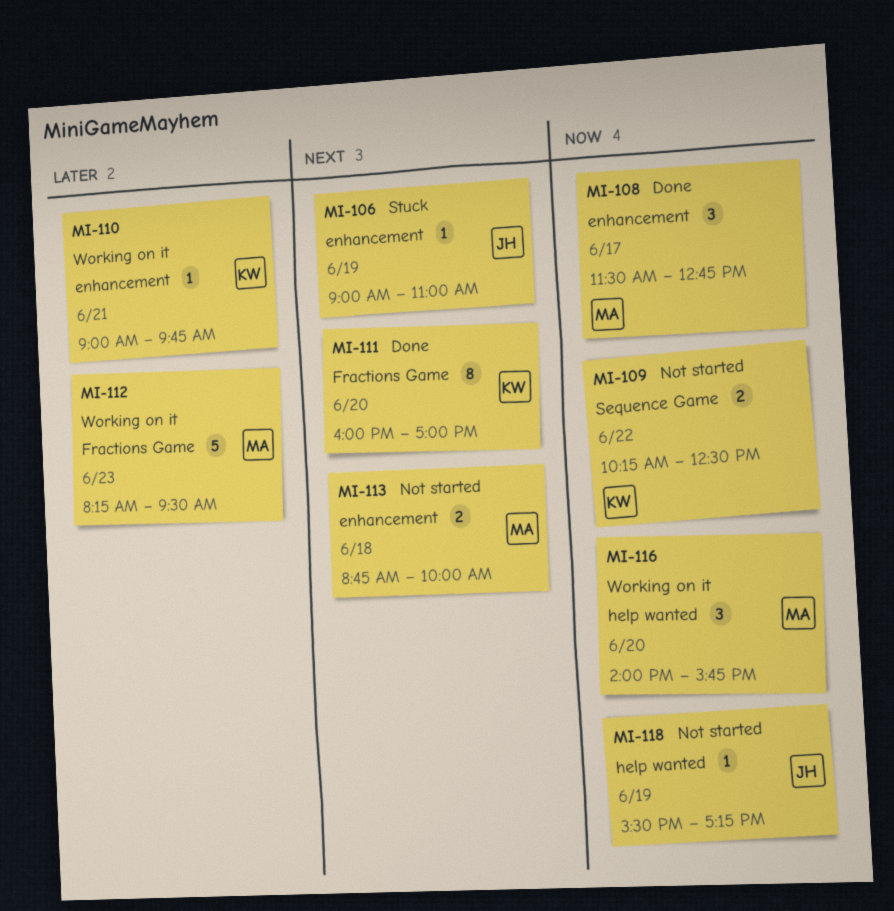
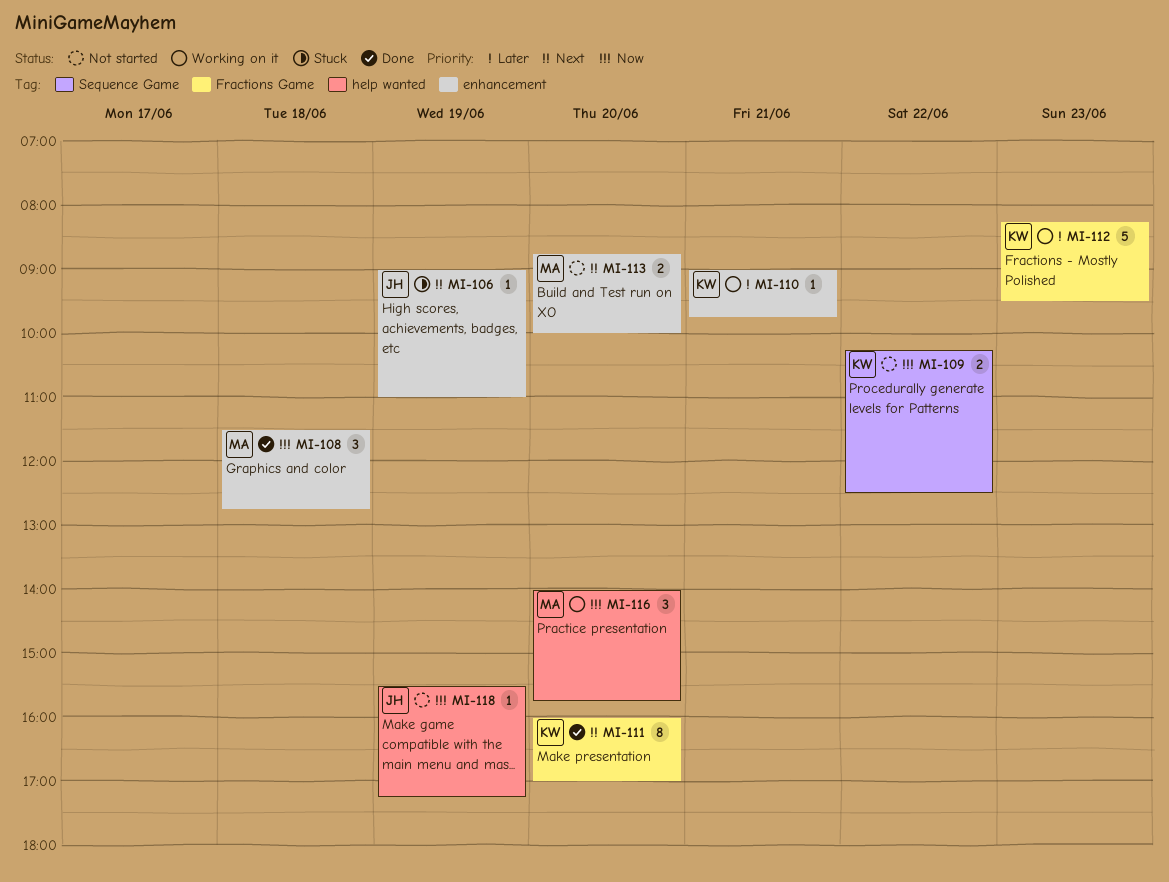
MI-108, day: Jun 17 -> Jun 18
MI-112, owner: MA -> KW
MI-113, day: Jun 18 -> Jun 20

